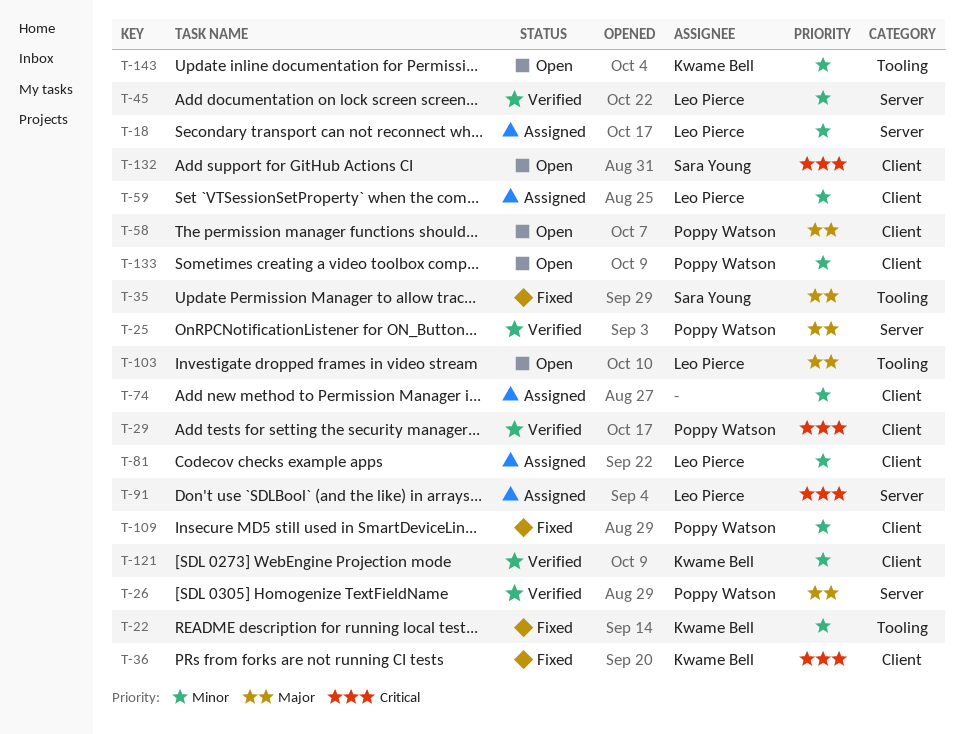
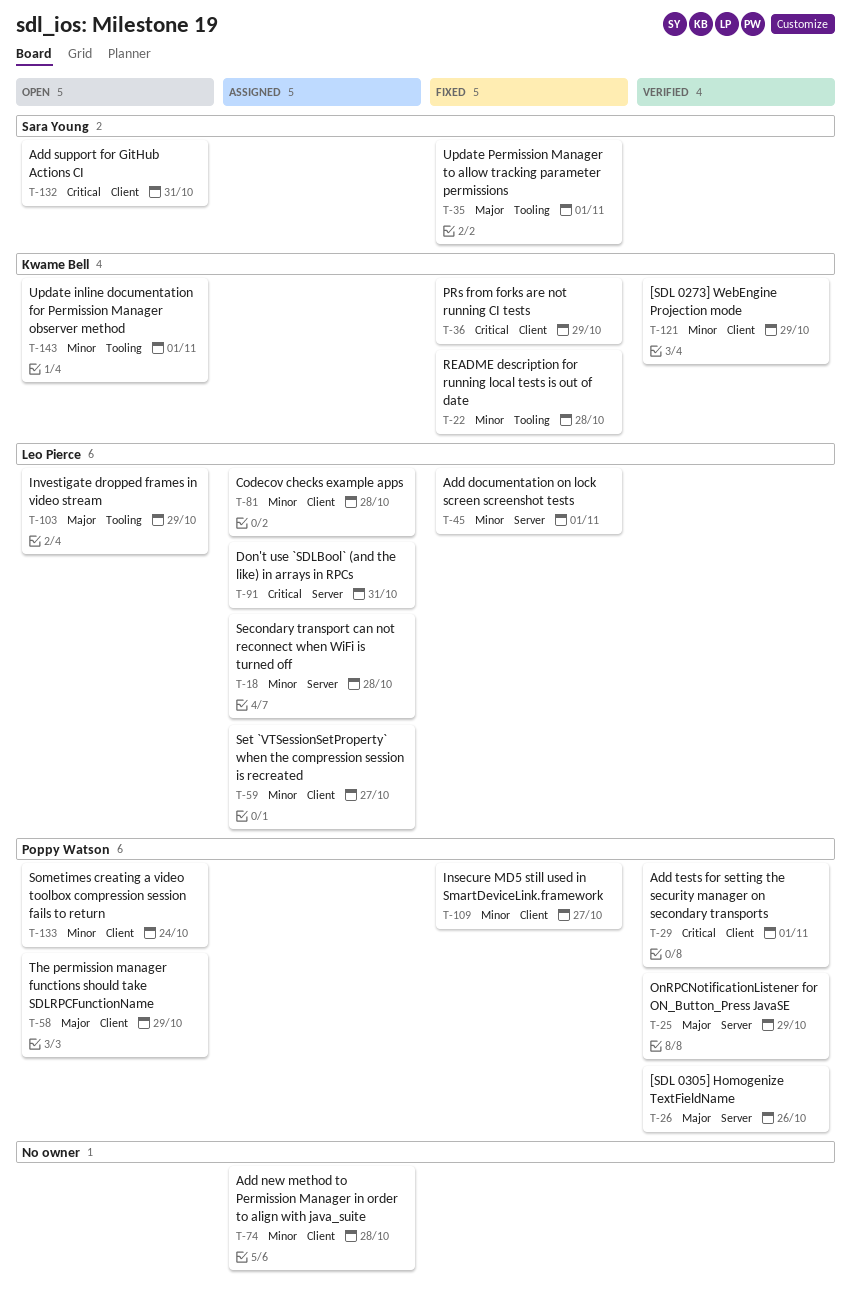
T-45, status: Verified -> Fixed

